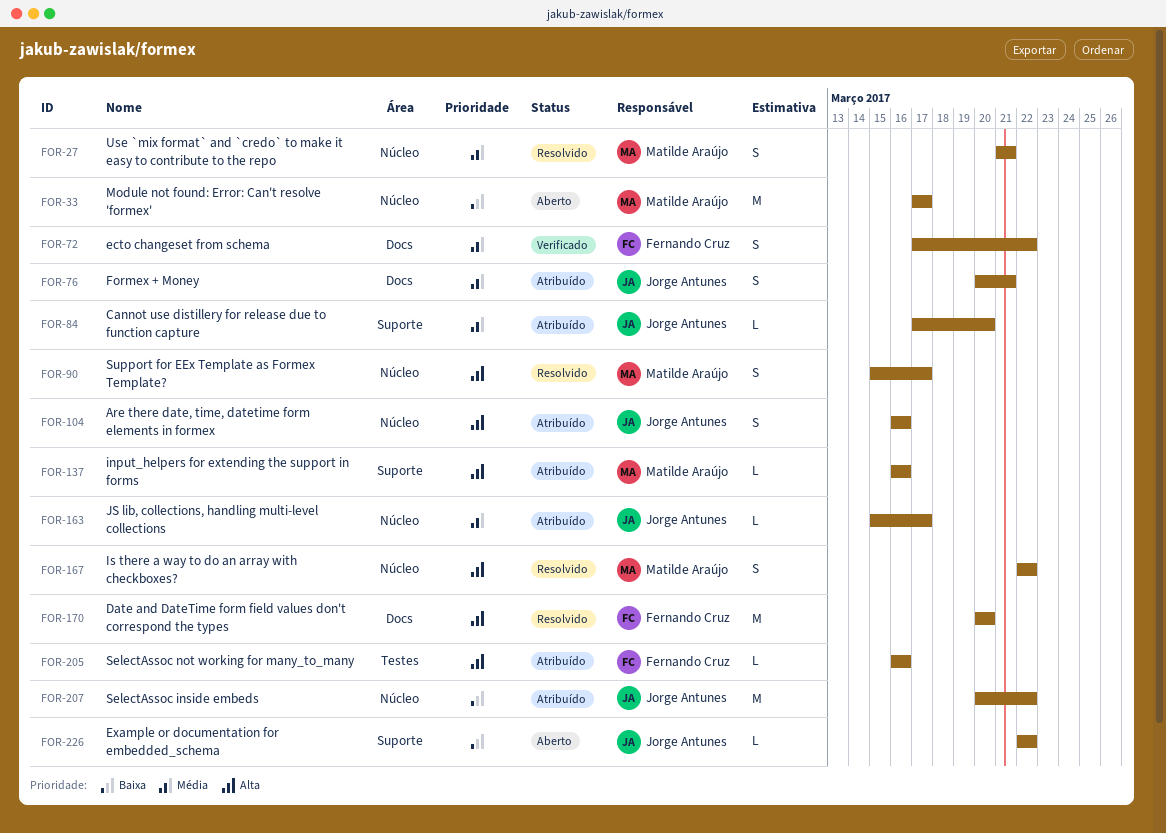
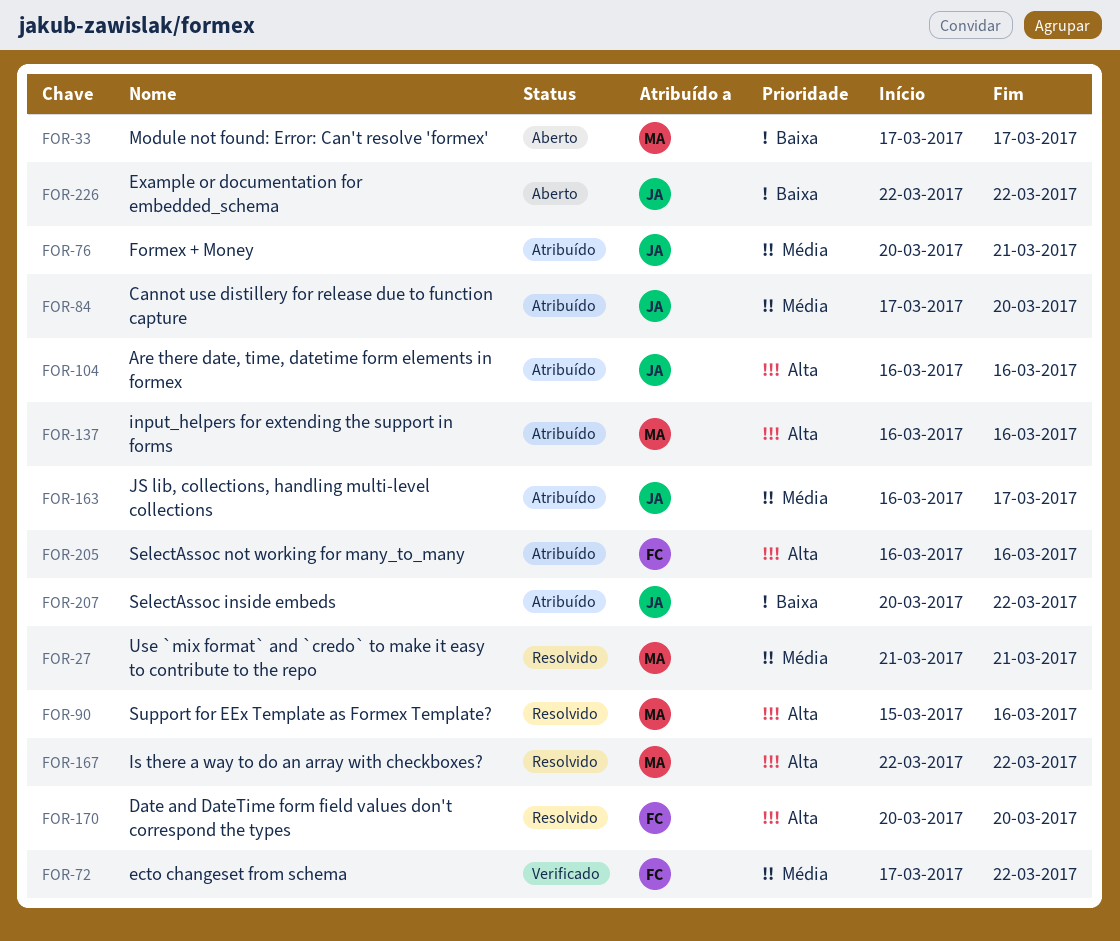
FOR-90, due: Mar 17 -> Mar 16
FOR-163, start: Mar 15 -> Mar 16

